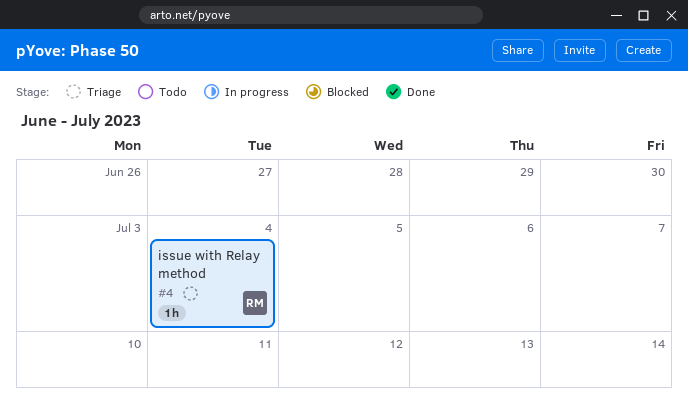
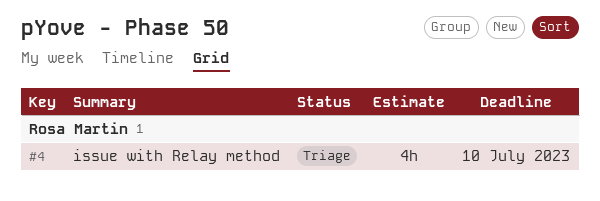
#4, estimate: 1h -> 4h
#4, due: Jul 4 -> Jul 10

